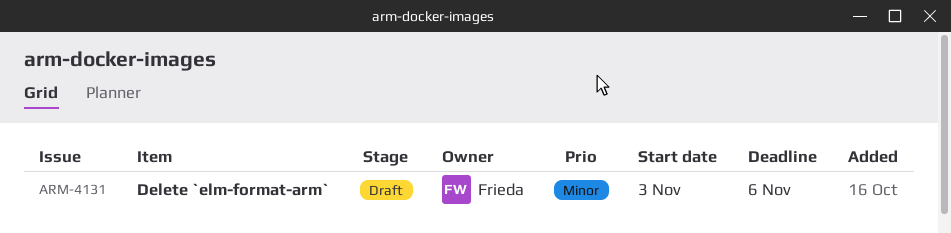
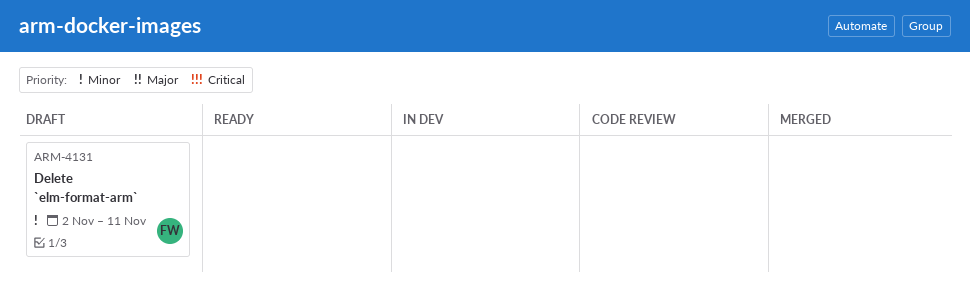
ARM-4131, start: Nov 3 -> Nov 2
ARM-4131, due: Nov 6 -> Nov 11

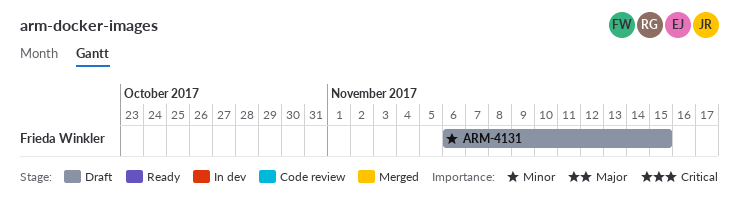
ARM-4131, start: Nov 2 -> Nov 6
ARM-4131, due: Nov 11 -> Nov 15

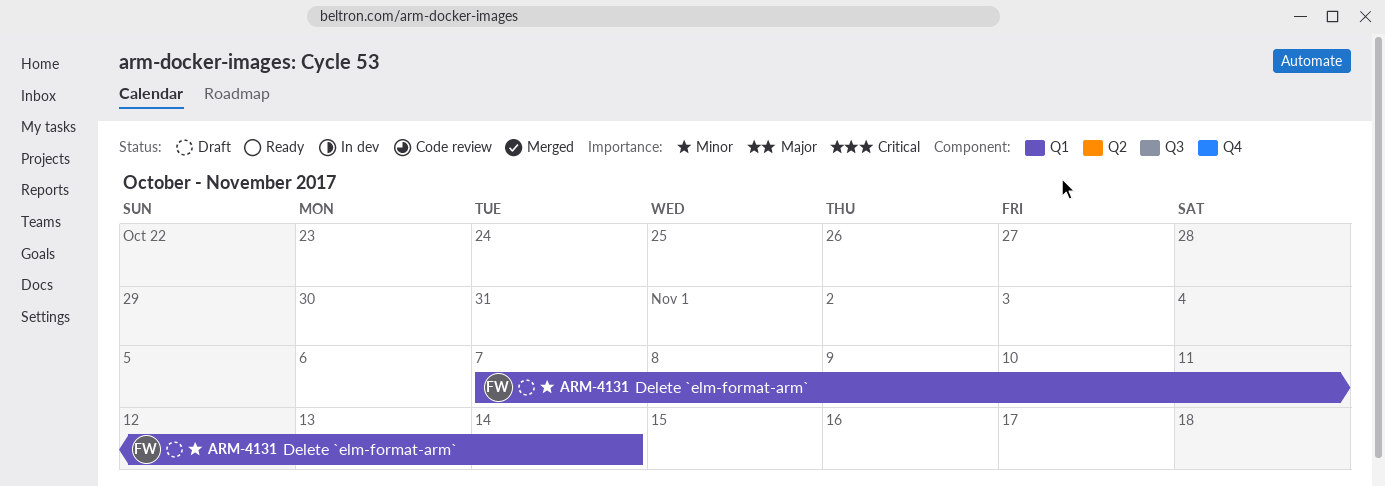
ARM-4131, start: Nov 6 -> Nov 7
ARM-4131, due: Nov 15 -> Nov 14

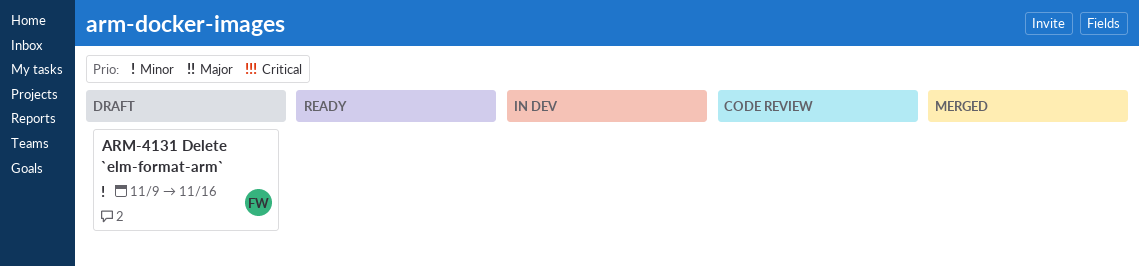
ARM-4131, start: Nov 7 -> Nov 9
ARM-4131, due: Nov 14 -> Nov 16

